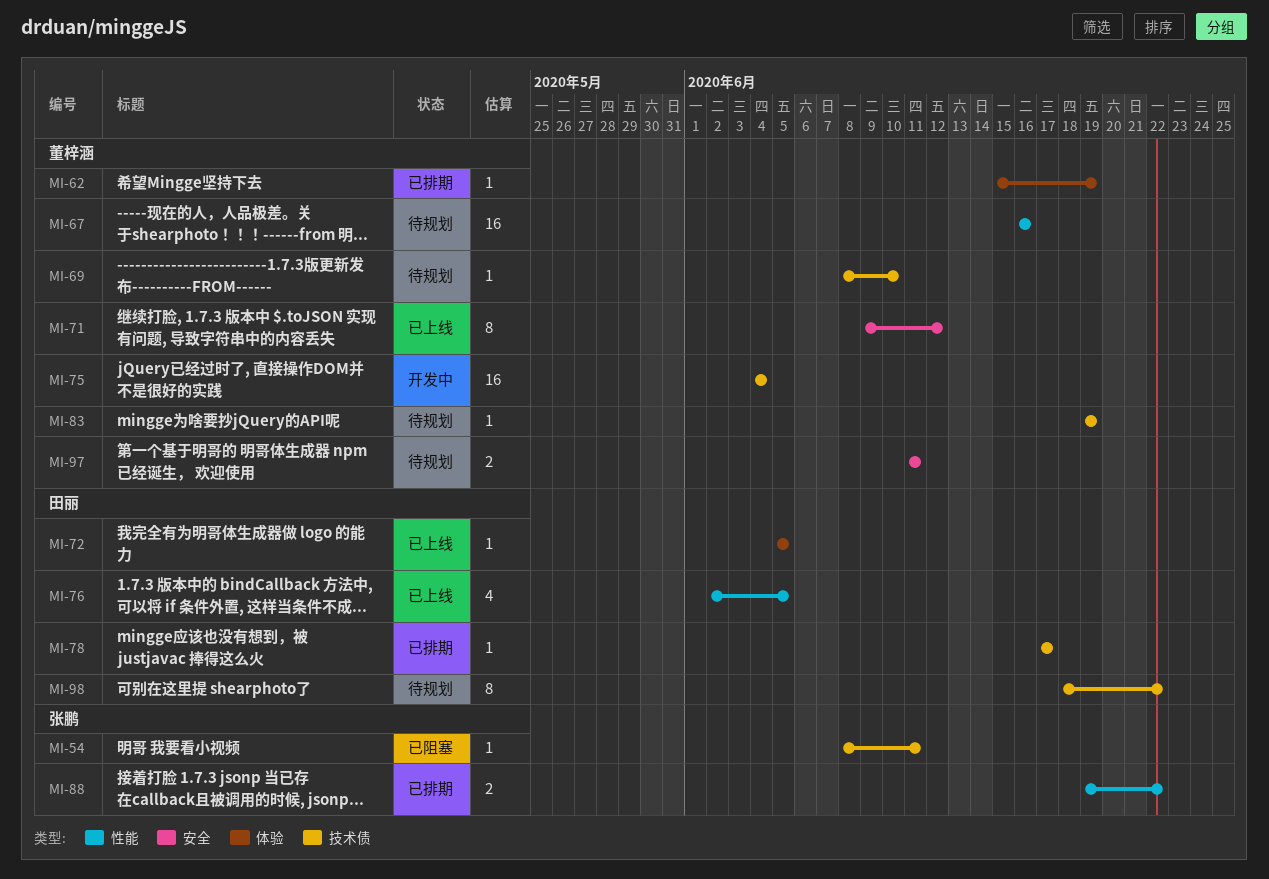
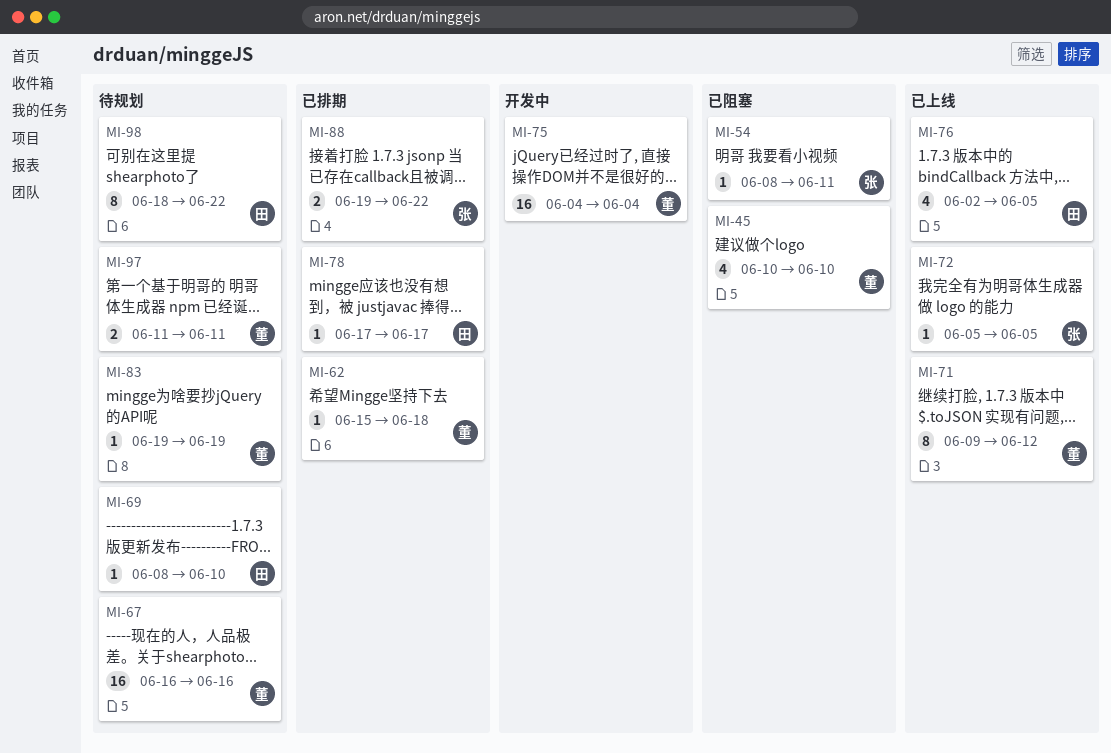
MI-45: none -> present
MI-62, due: Jun 19 -> Jun 18
MI-69, owner: 董梓涵 -> 田丽
MI-72, owner: 田丽 -> 张鹏

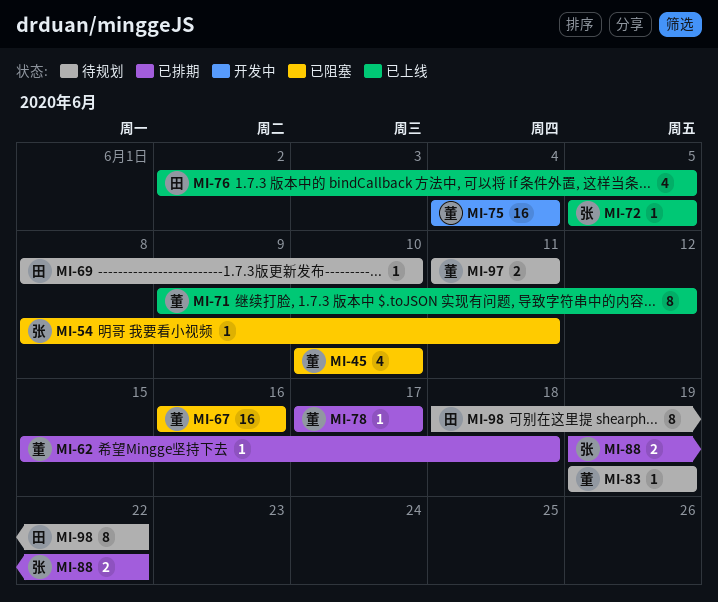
MI-67, status: 待规划 -> 已阻塞
MI-78, owner: 田 -> 董

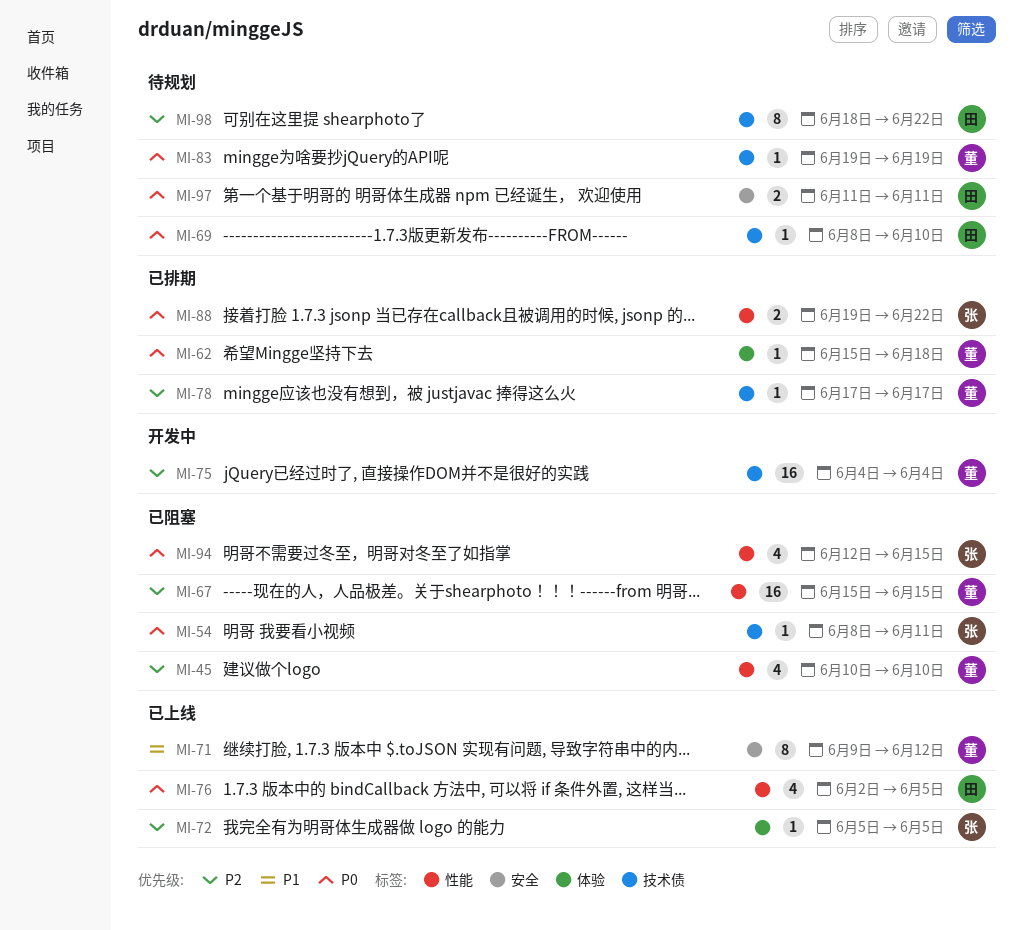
MI-67, start: Jun 16 -> Jun 15
MI-67, due: Jun 16 -> Jun 15
MI-94: none -> present
MI-97, owner: 董 -> 田

